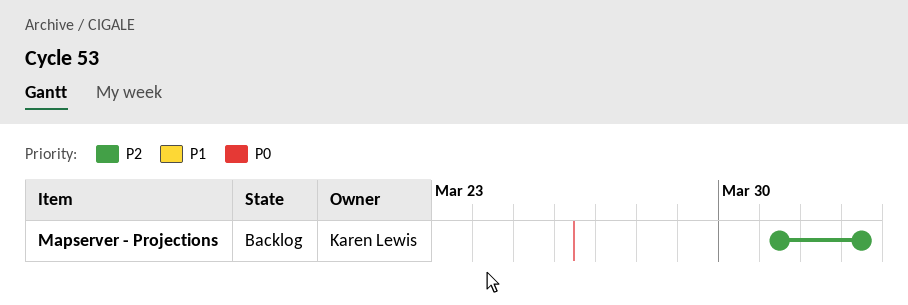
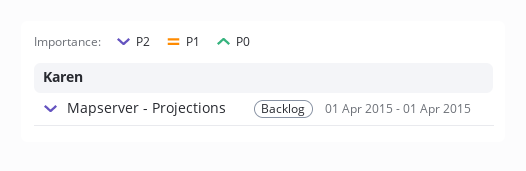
Mapserver - Projections, start: Mar 31 -> Apr 1
Mapserver - Projections, due: Apr 2 -> Apr 1

